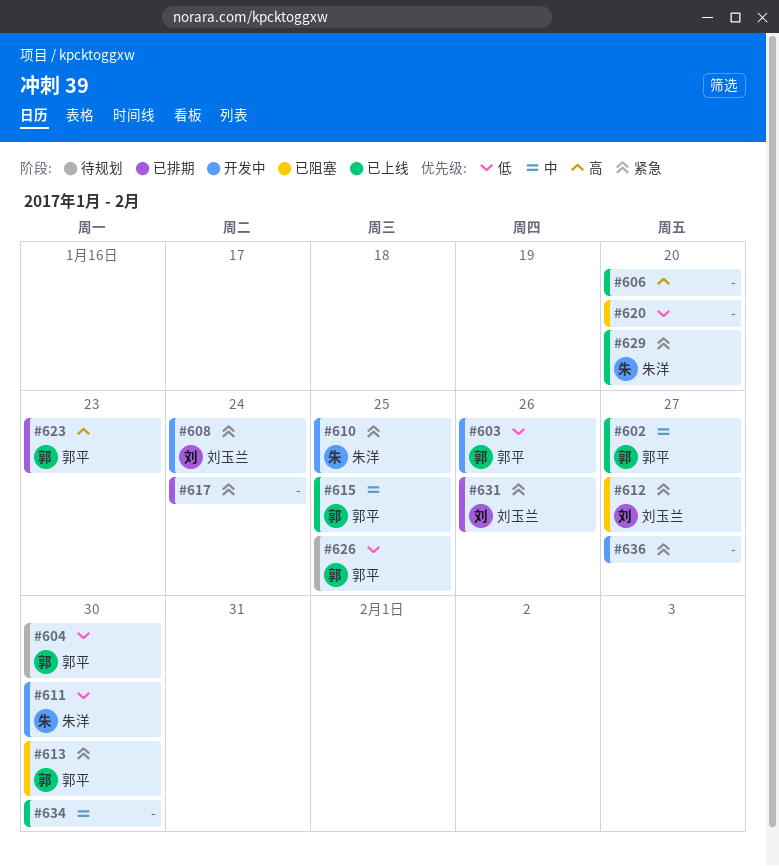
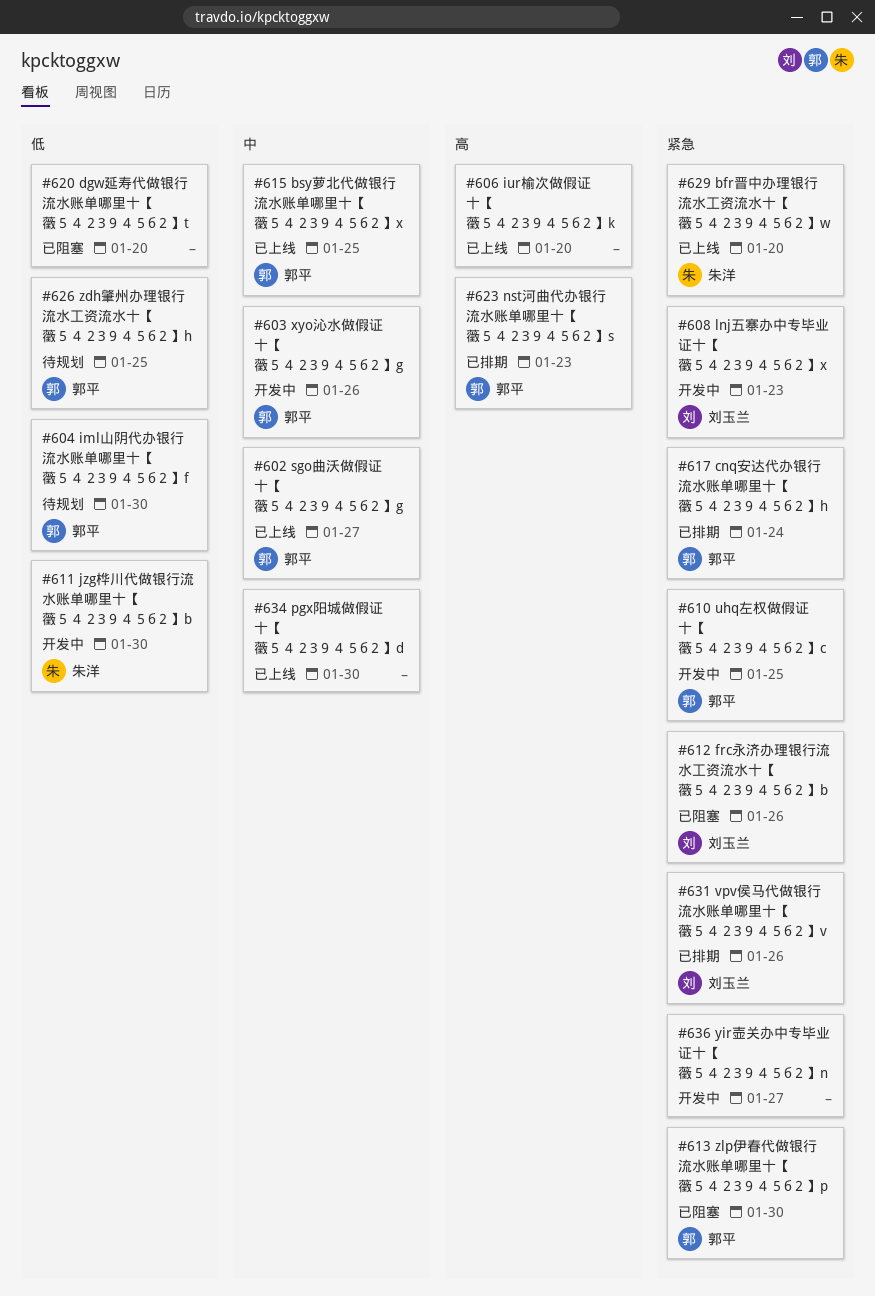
#603, priority: 低 -> 中
#608, due: Jan 24 -> Jan 23
#610, owner: 朱洋 -> 郭平
#612, due: Jan 27 -> Jan 26
#617, owner: none -> 郭平

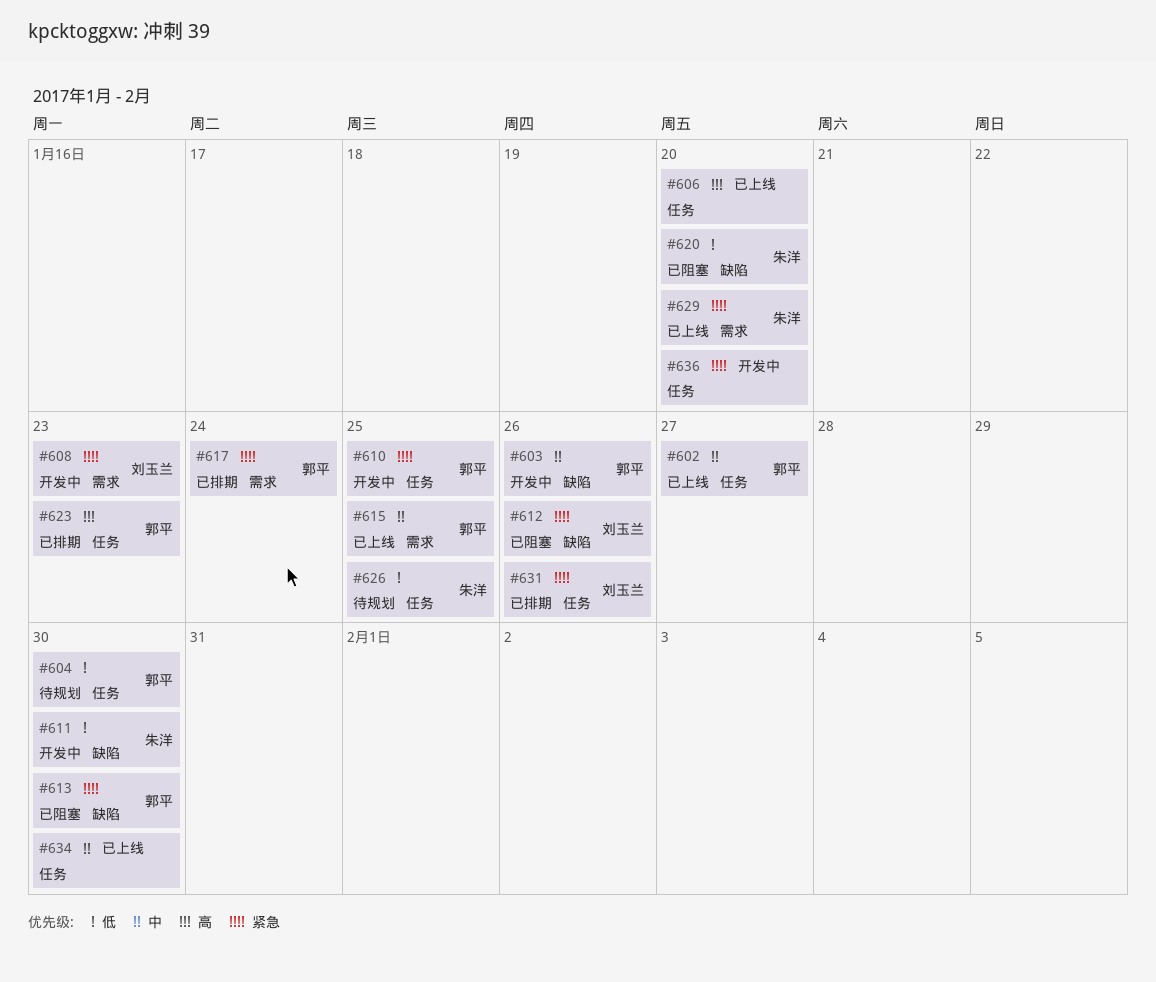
#620, owner: none -> 朱洋
#626, owner: 郭平 -> 朱洋
#636, due: Jan 27 -> Jan 20

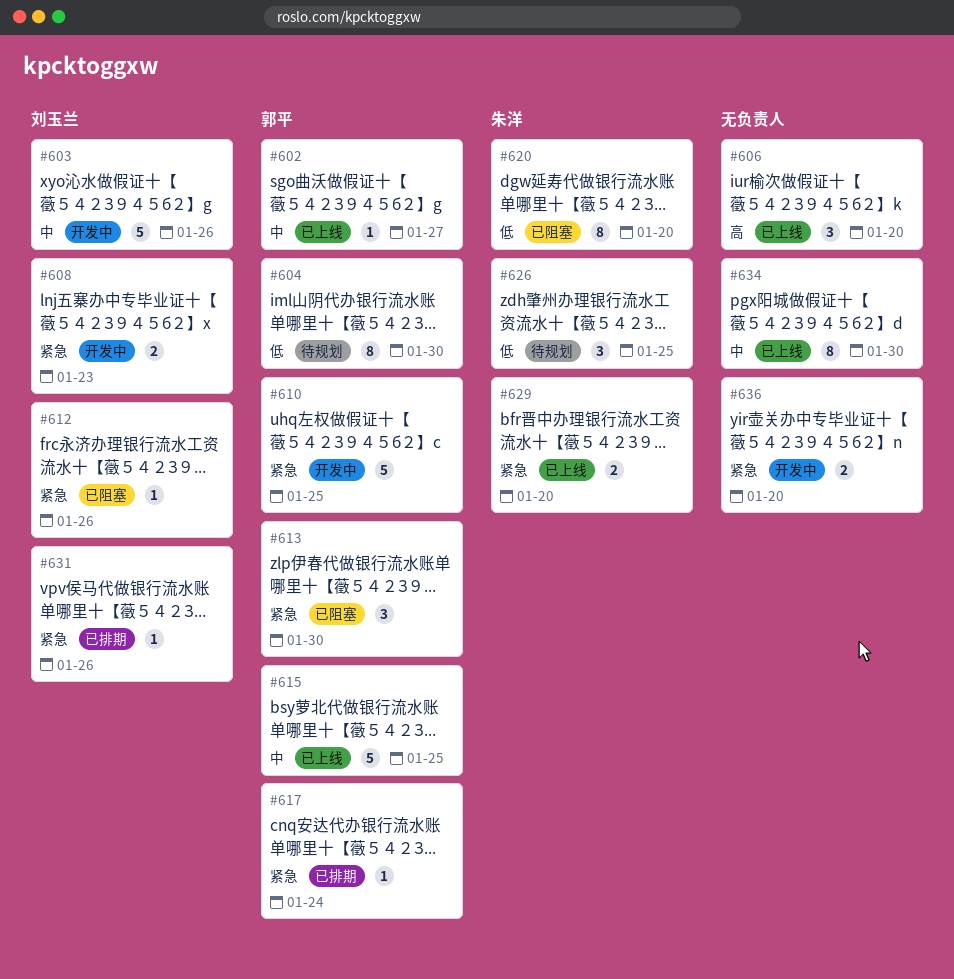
#603, owner: 郭平 -> 刘玉兰
#611: present -> none
#623: present -> none

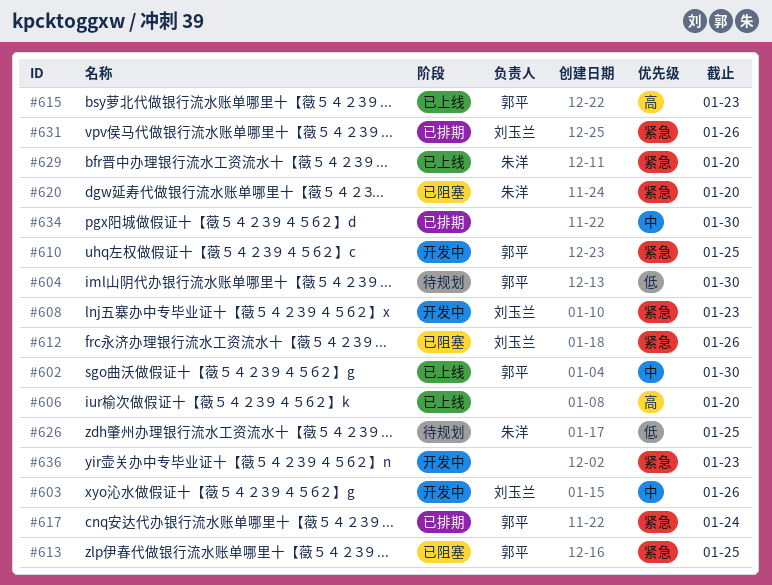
#602, due: Jan 27 -> Jan 30
#613, due: Jan 30 -> Jan 25
#615, priority: 中 -> 高
#615, due: Jan 25 -> Jan 23
#620, priority: 低 -> 紧急
#634, status: 已上线 -> 已排期
#636, due: Jan 20 -> Jan 23

